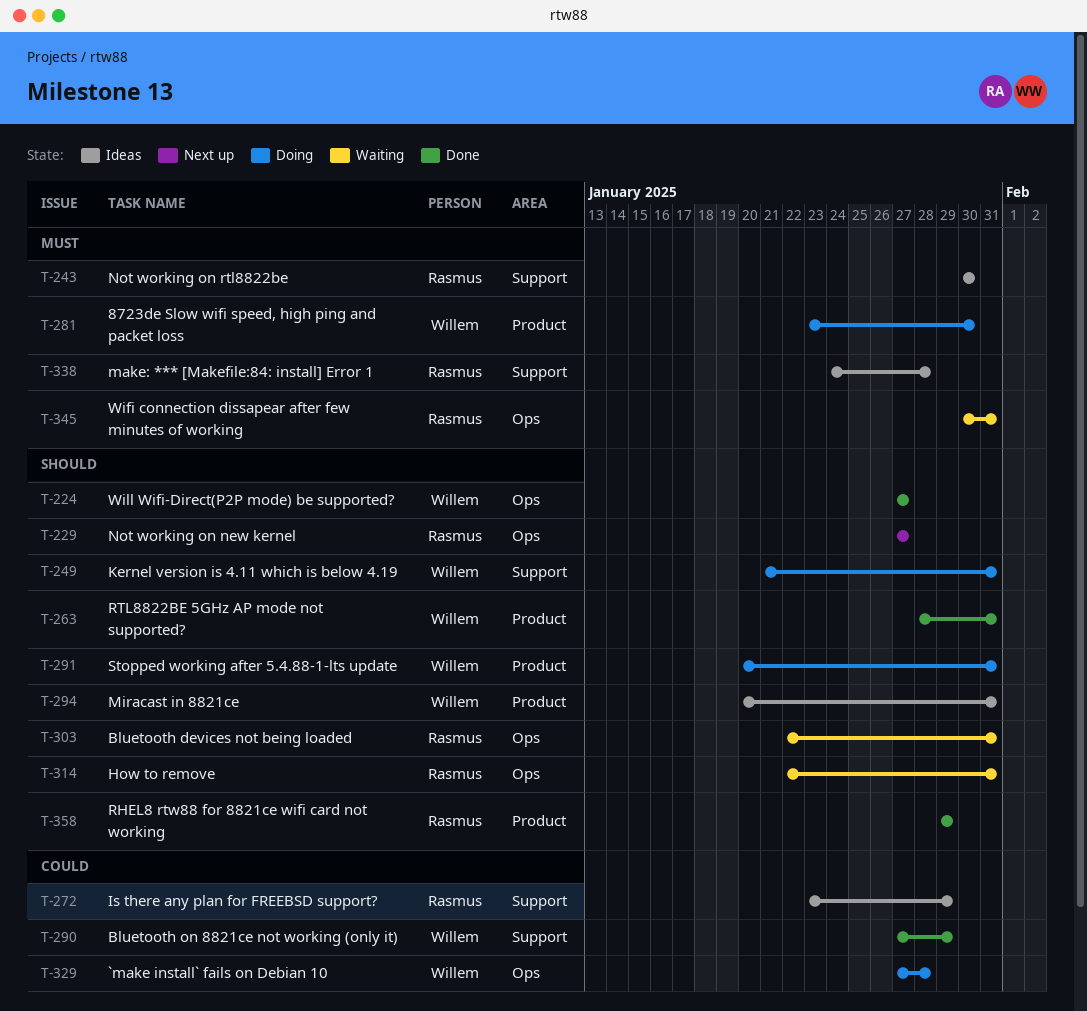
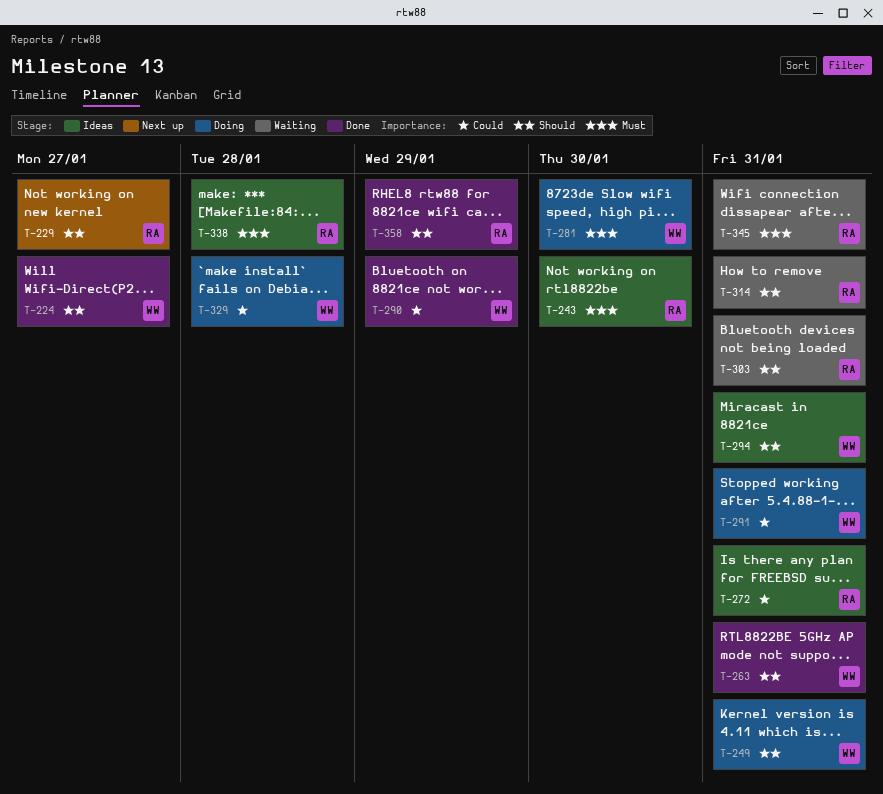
T-272, due: Jan 29 -> Jan 31
T-291, priority: Should -> Could

